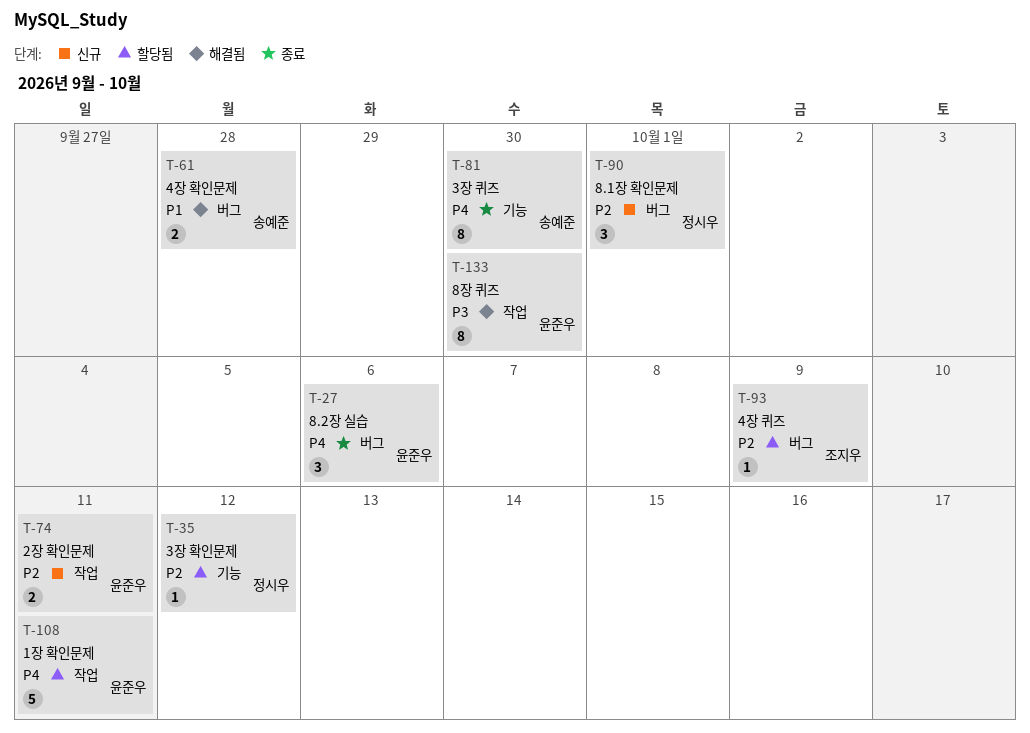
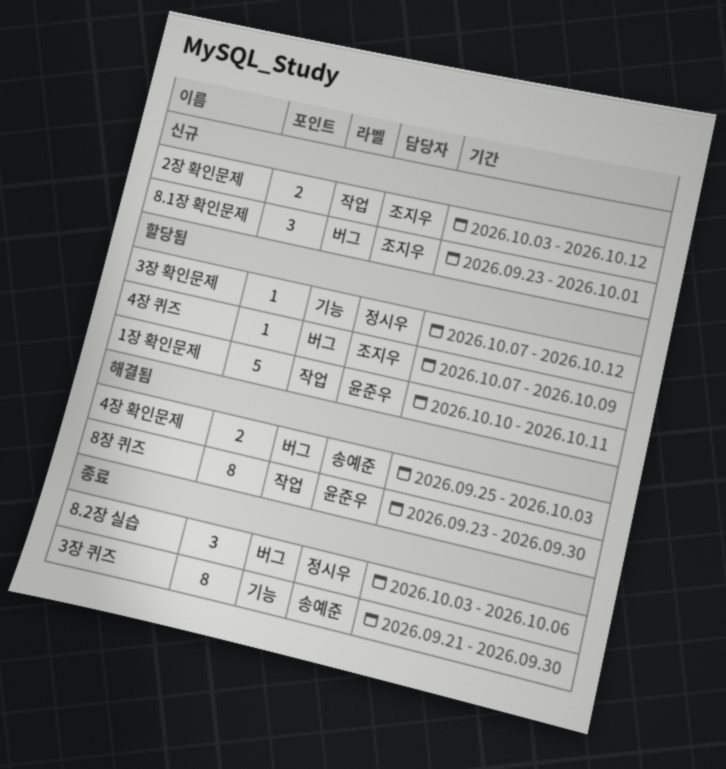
2장 확인문제, owner: 윤준우 -> 조지우
2장 확인문제, due: Oct 11 -> Oct 12
4장 확인문제, due: Sep 28 -> Oct 3
8.1장 확인문제, owner: 정시우 -> 조지우
8.2장 실습, owner: 윤준우 -> 정시우

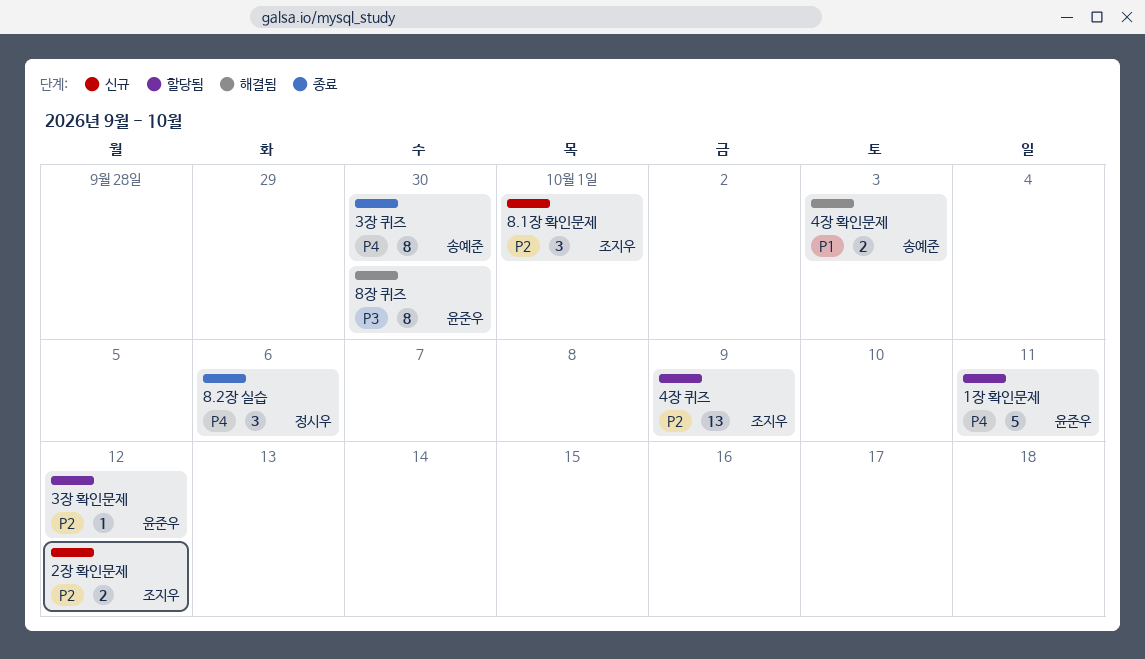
3장 확인문제, owner: 정시우 -> 윤준우
4장 퀴즈, estimate: 1 -> 13

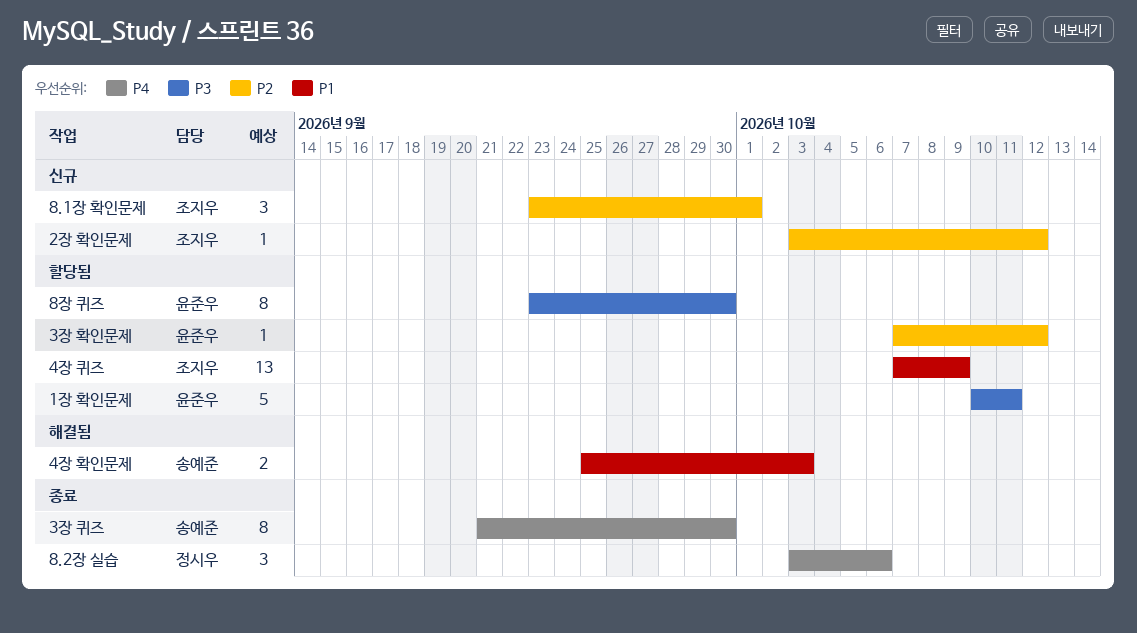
1장 확인문제, priority: P4 -> P3
2장 확인문제, estimate: 2 -> 1
4장 퀴즈, priority: P2 -> P1
8장 퀴즈, status: 해결됨 -> 할당됨

